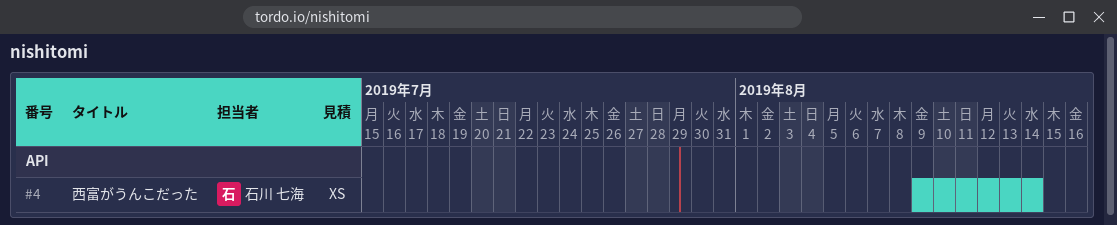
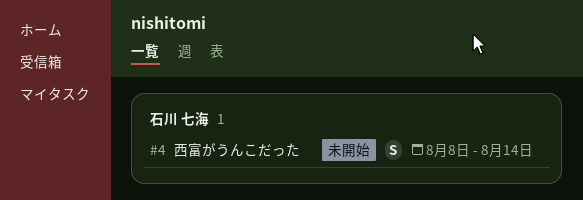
#4, estimate: XS -> S
#4, start: Aug 9 -> Aug 8

